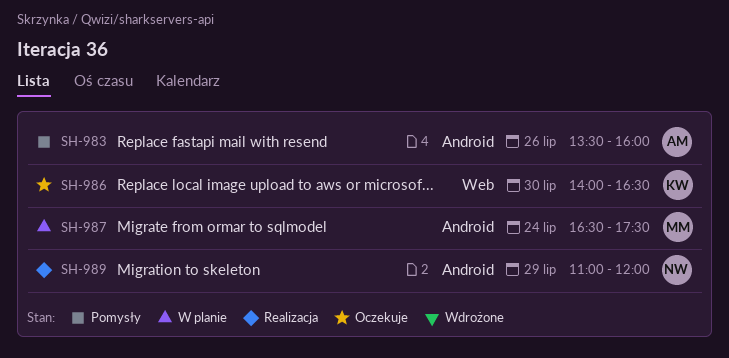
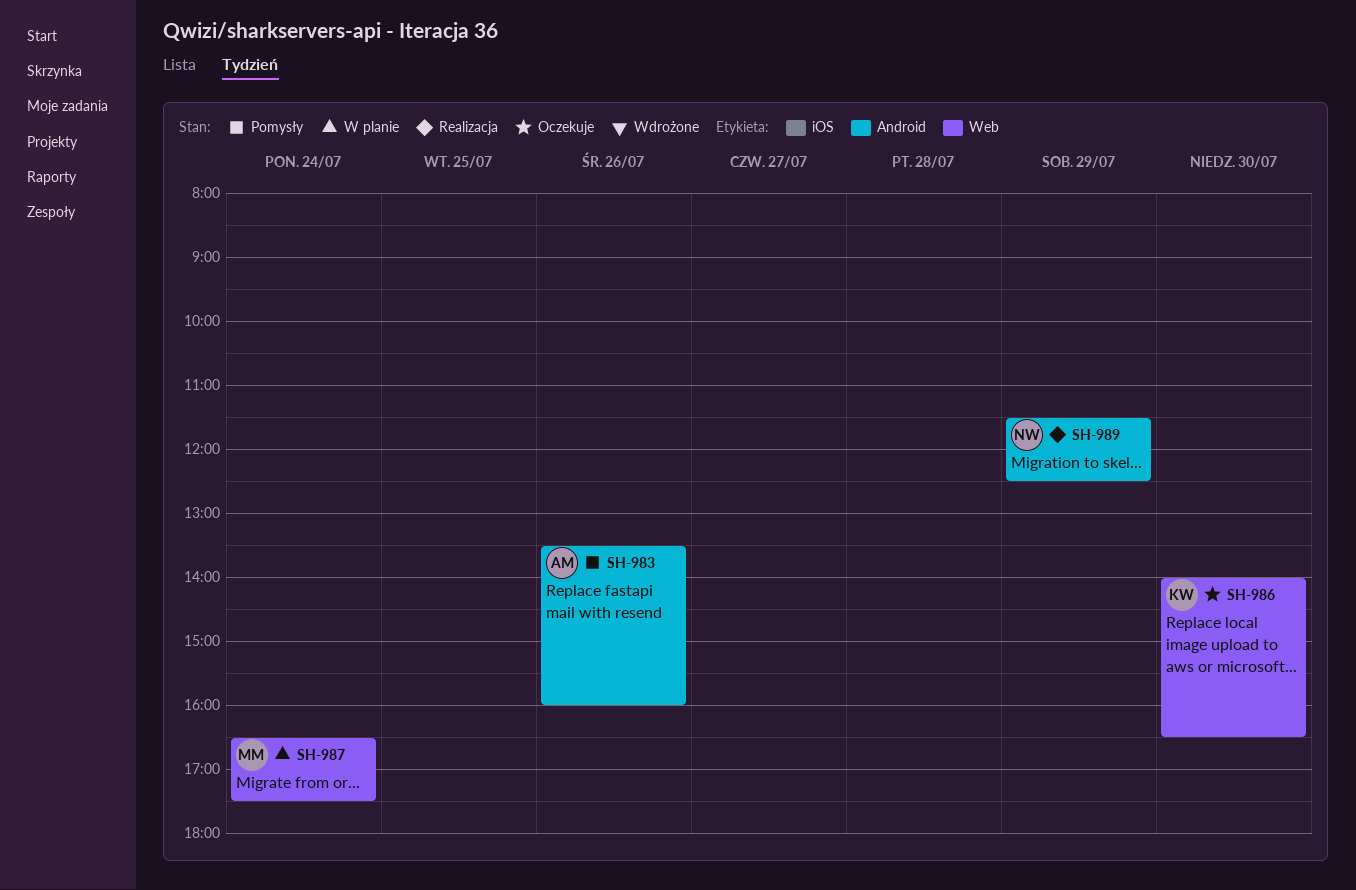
SH-987, label: Android -> Web
SH-989, begins: 11:00 -> 11:30
SH-989, ends: 12:00 -> 12:30

